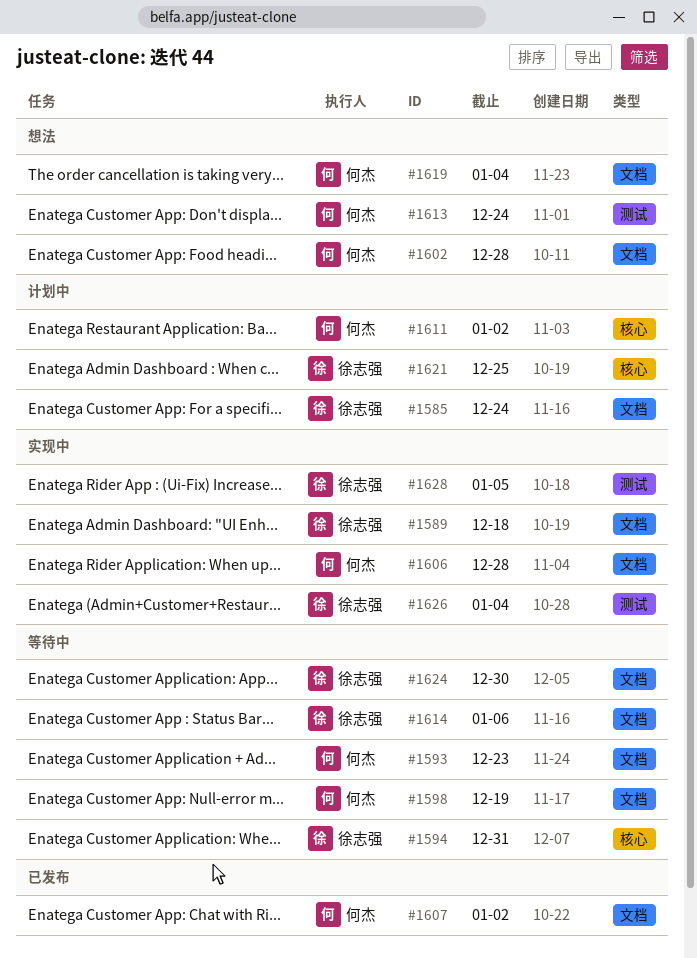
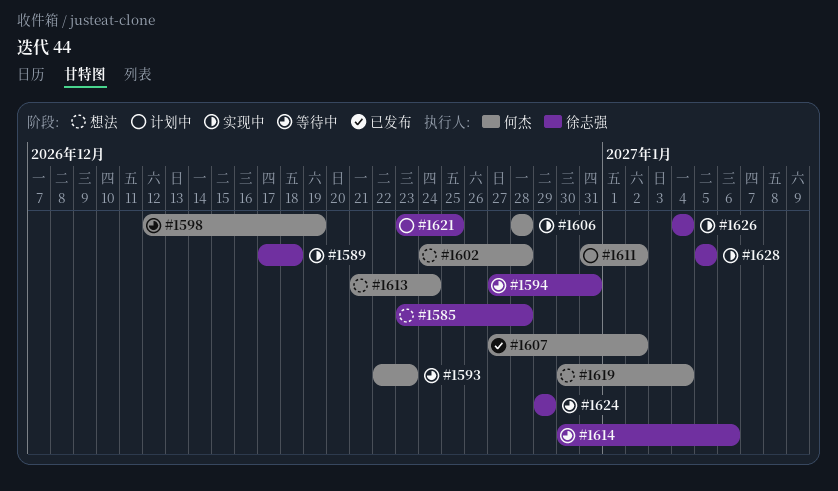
#1585, status: 计划中 -> 想法
#1585, due: Dec 24 -> Dec 28
#1624, due: Dec 30 -> Dec 29

